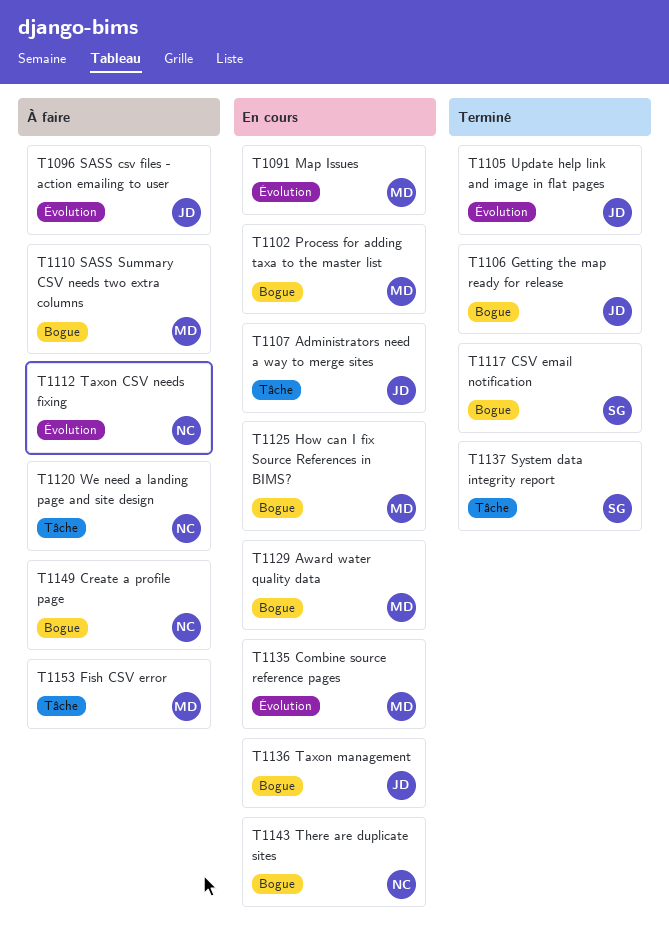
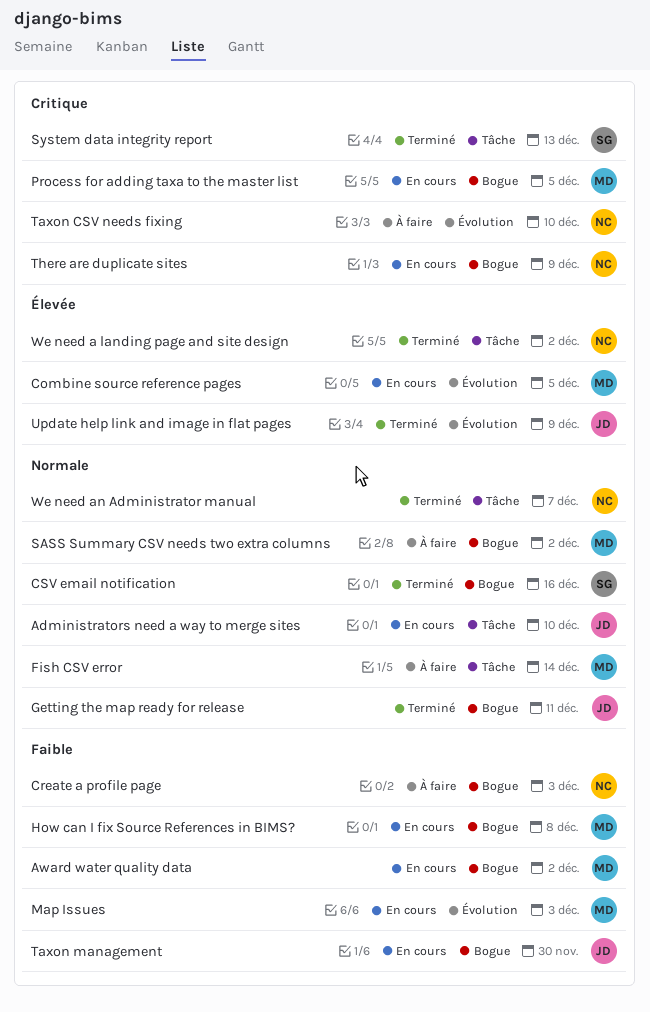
SASS csv files - action emailing to user: present -> none
We need a landing page and site design, status: À faire -> Terminé
We need an Administrator manual: none -> present

